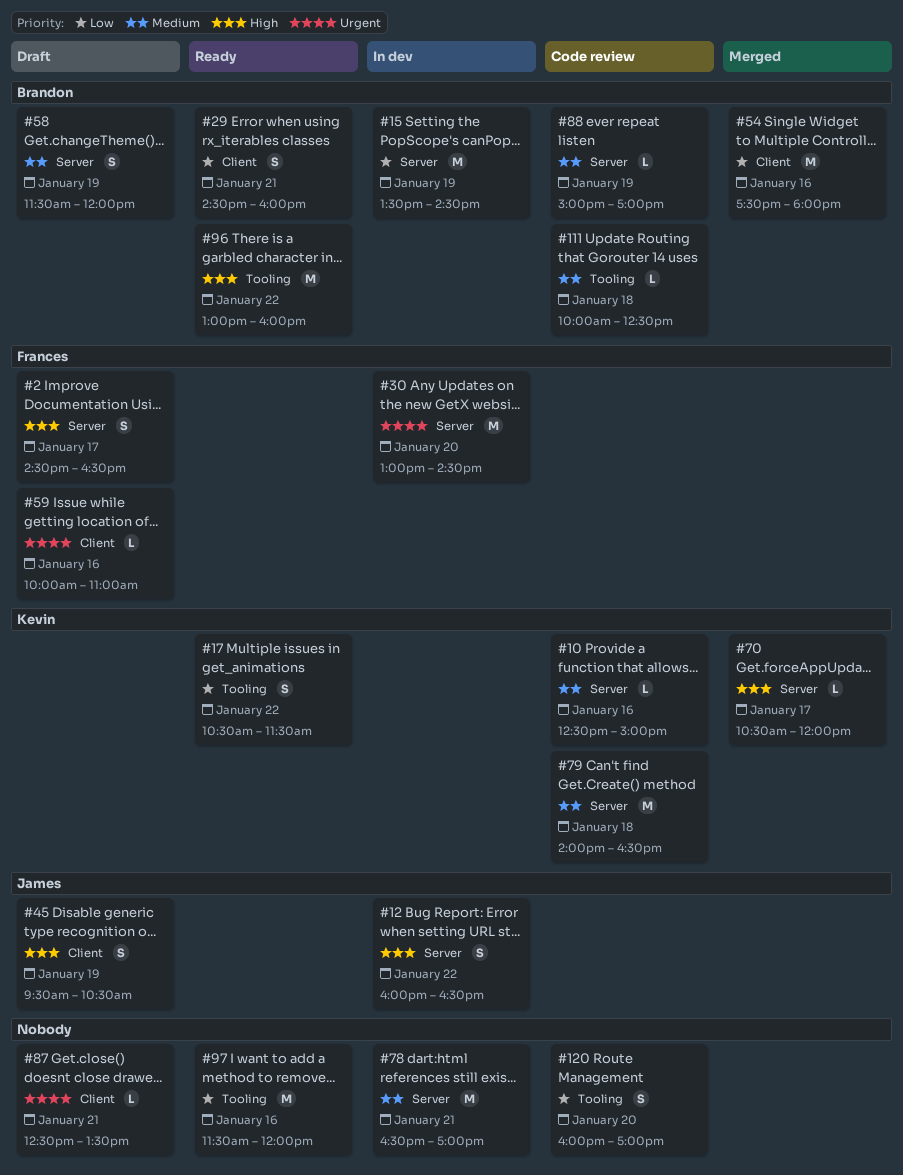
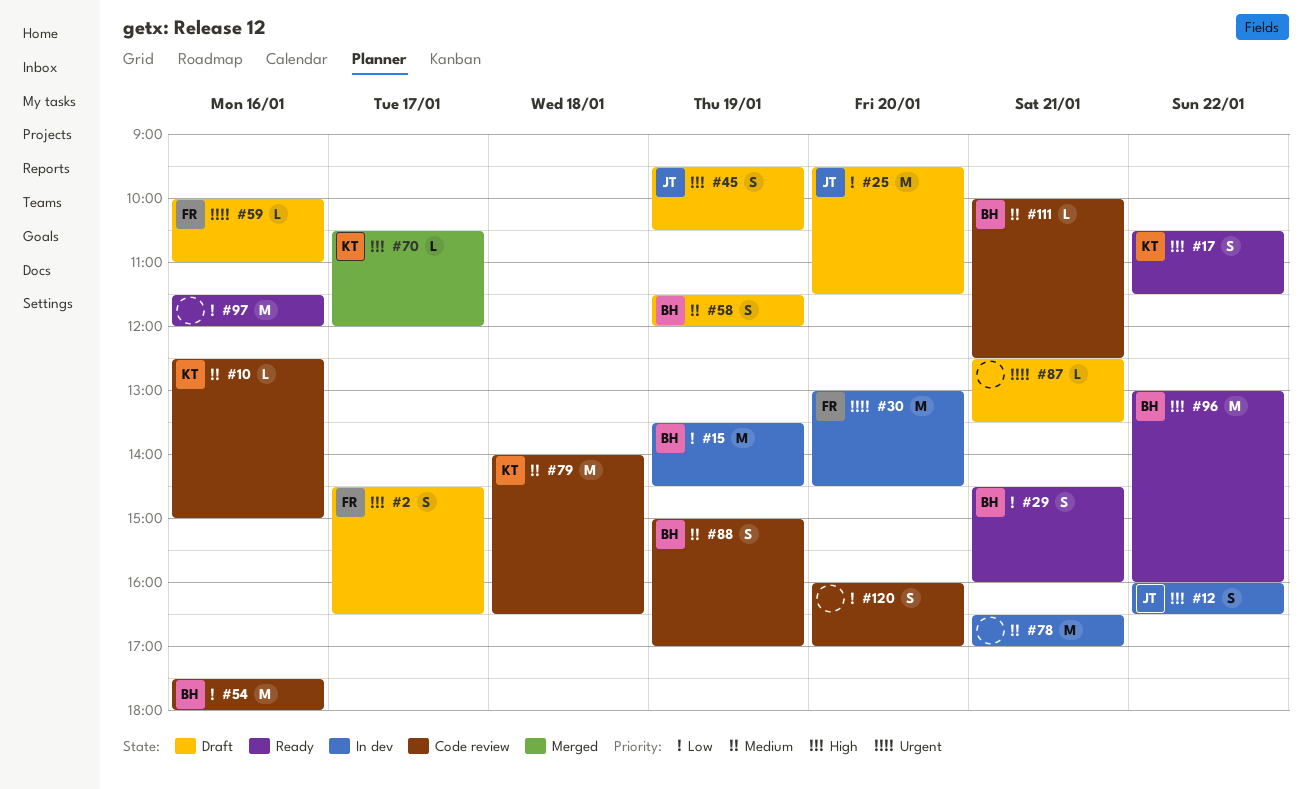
#17, priority: Low -> High
#25: none -> present
#54, status: Merged -> Code review
#88, estimate: L -> S
#111, day: Jan 18 -> Jan 21

